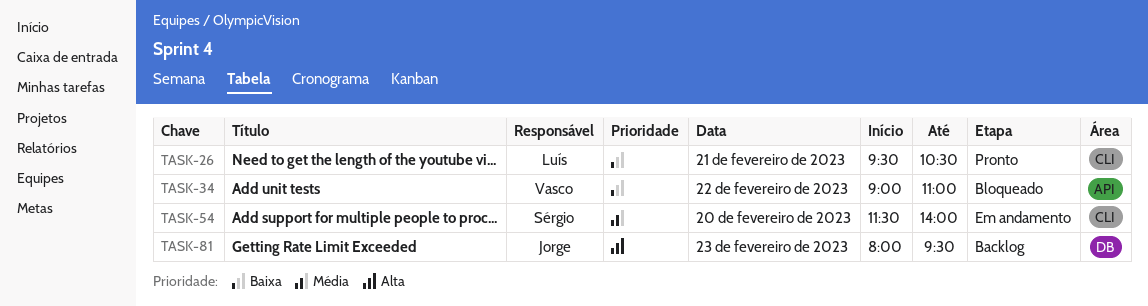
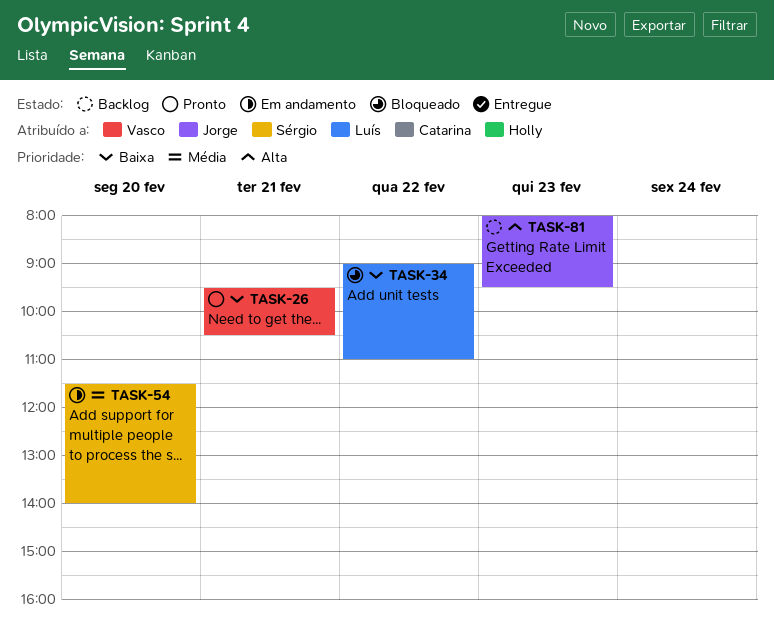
TASK-26, owner: Luís -> Vasco
TASK-34, owner: Vasco -> Luís

